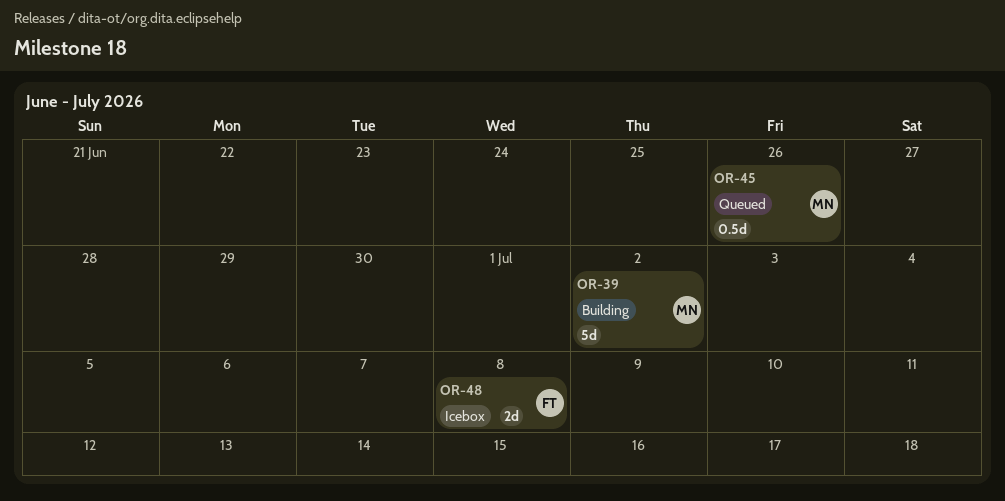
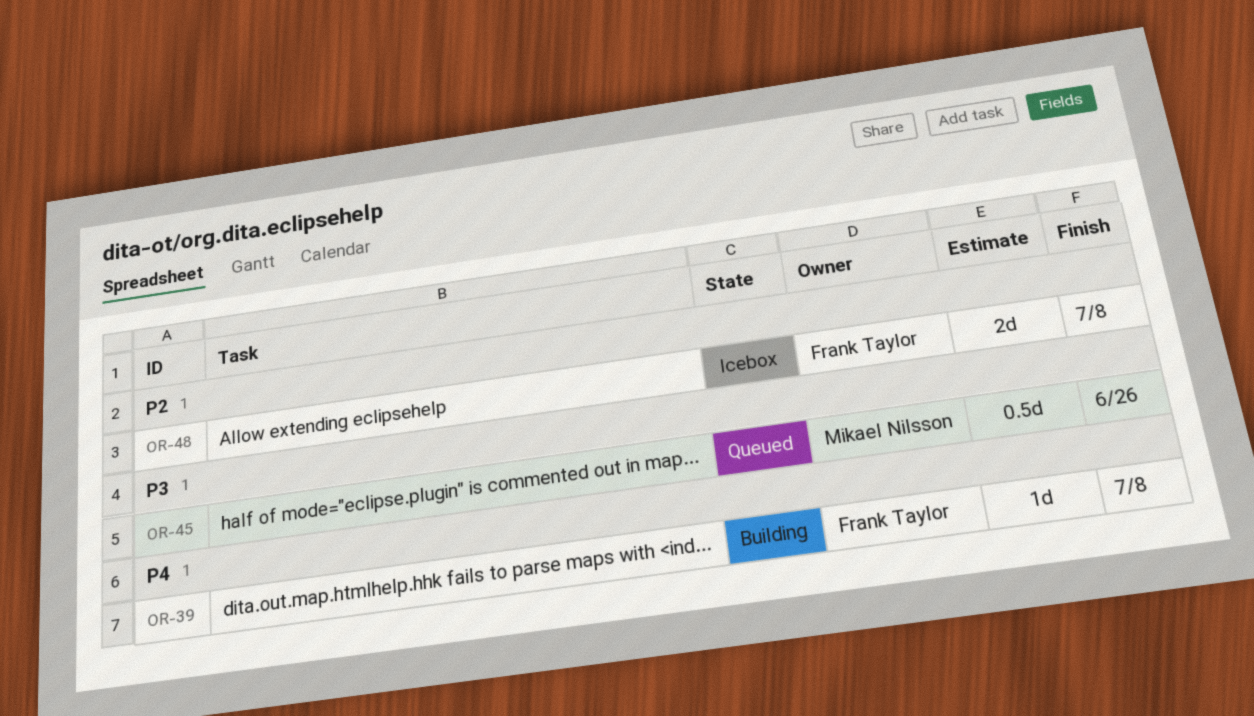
OR-39, owner: Mikael Nilsson -> Frank Taylor
OR-39, estimate: 5d -> 1d
OR-39, due: Jul 2 -> Jul 8

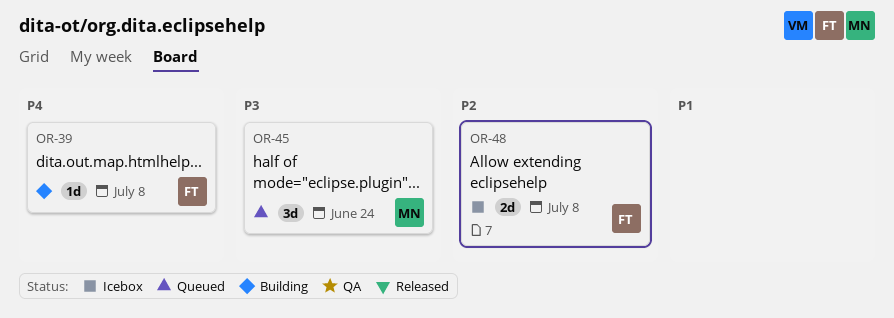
OR-45, estimate: 0.5d -> 3d
OR-45, due: Jun 26 -> Jun 24

